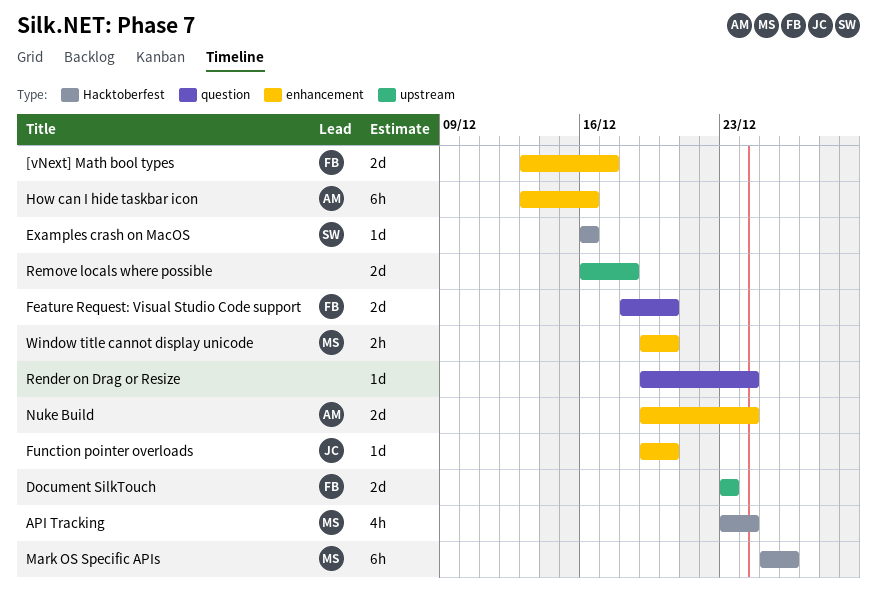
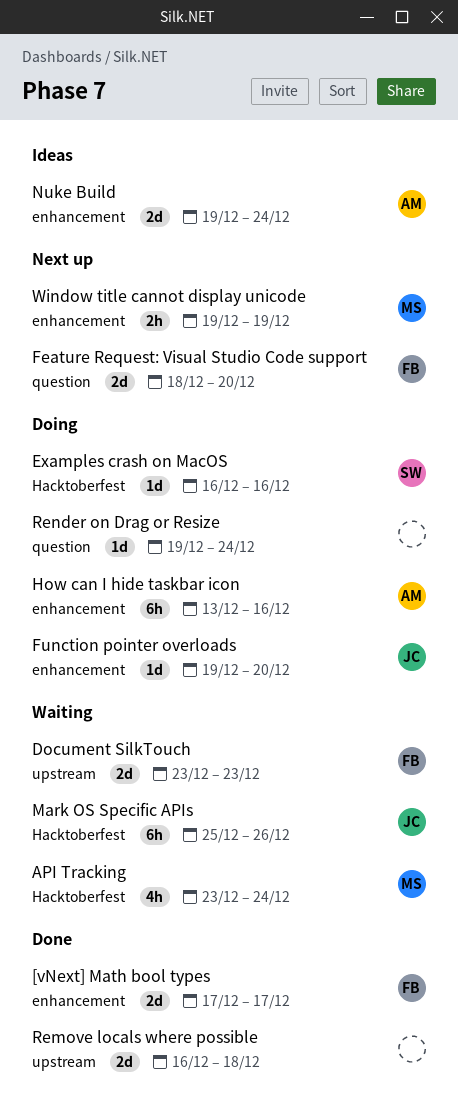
[vNext] Math bool types, start: Dec 13 -> Dec 17
Mark OS Specific APIs, owner: MS -> JC
Window title cannot display unicode, due: Dec 20 -> Dec 19

